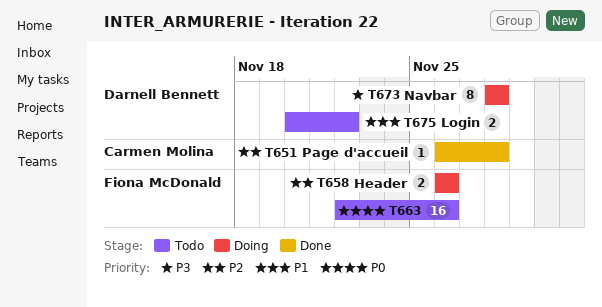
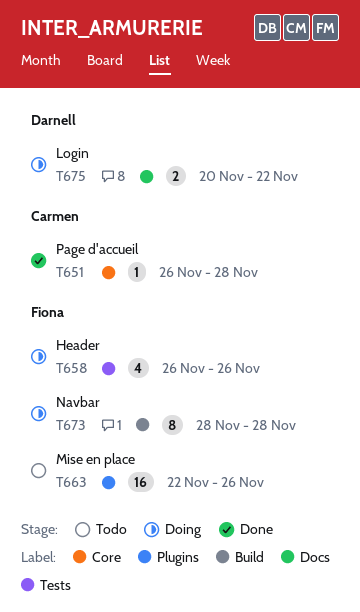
T658, estimate: 2 -> 4
T673, owner: Darnell Bennett -> Fiona McDonald
T675, status: Todo -> Doing

